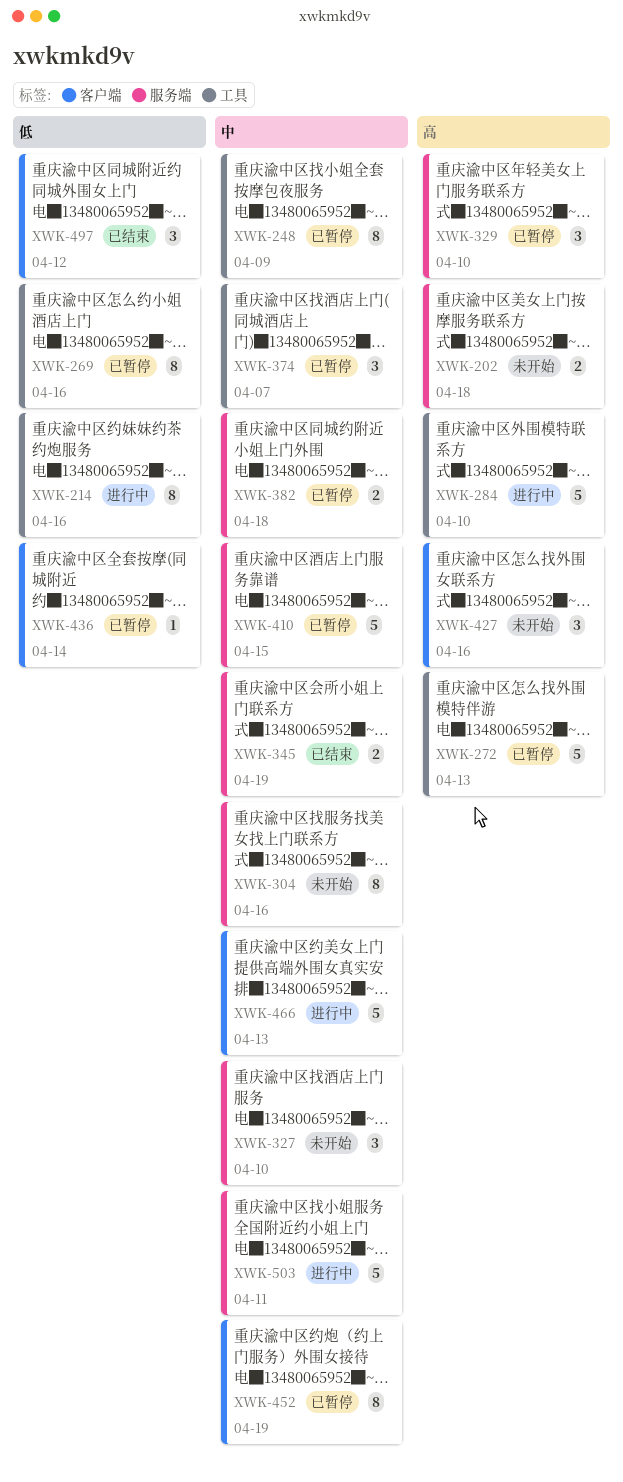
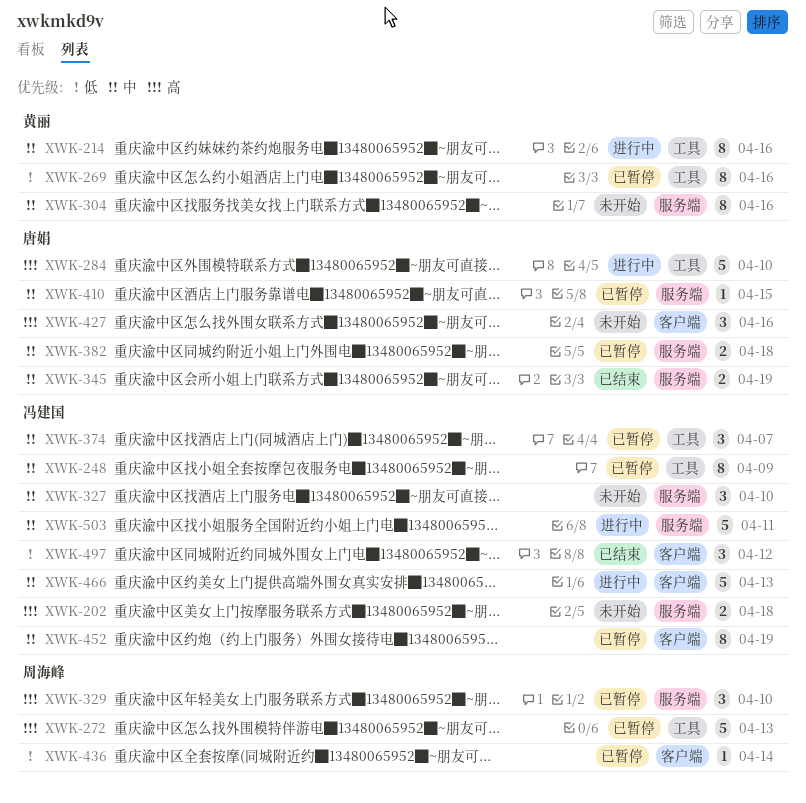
XWK-214, priority: 低 -> 中
XWK-410, estimate: 5 -> 1

